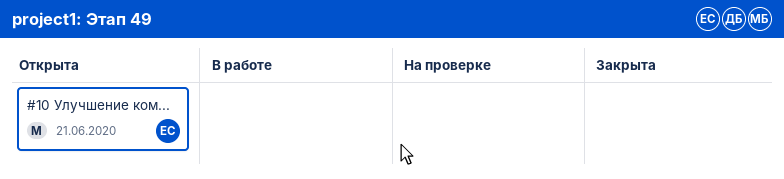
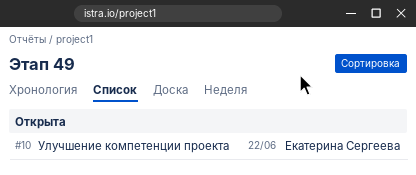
#10, due: Jun 21 -> Jun 22

